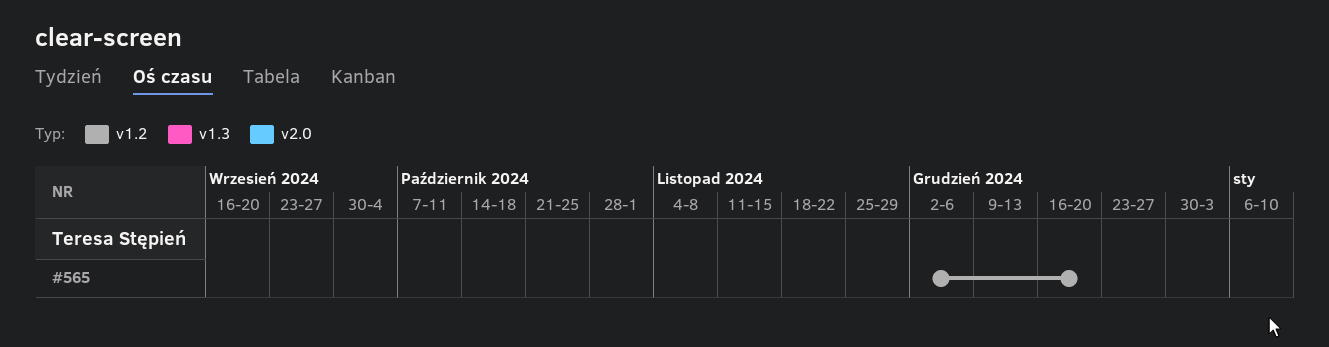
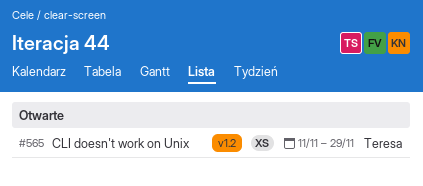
#565, start: Dec 2 -> Nov 11
#565, due: Dec 20 -> Nov 29

